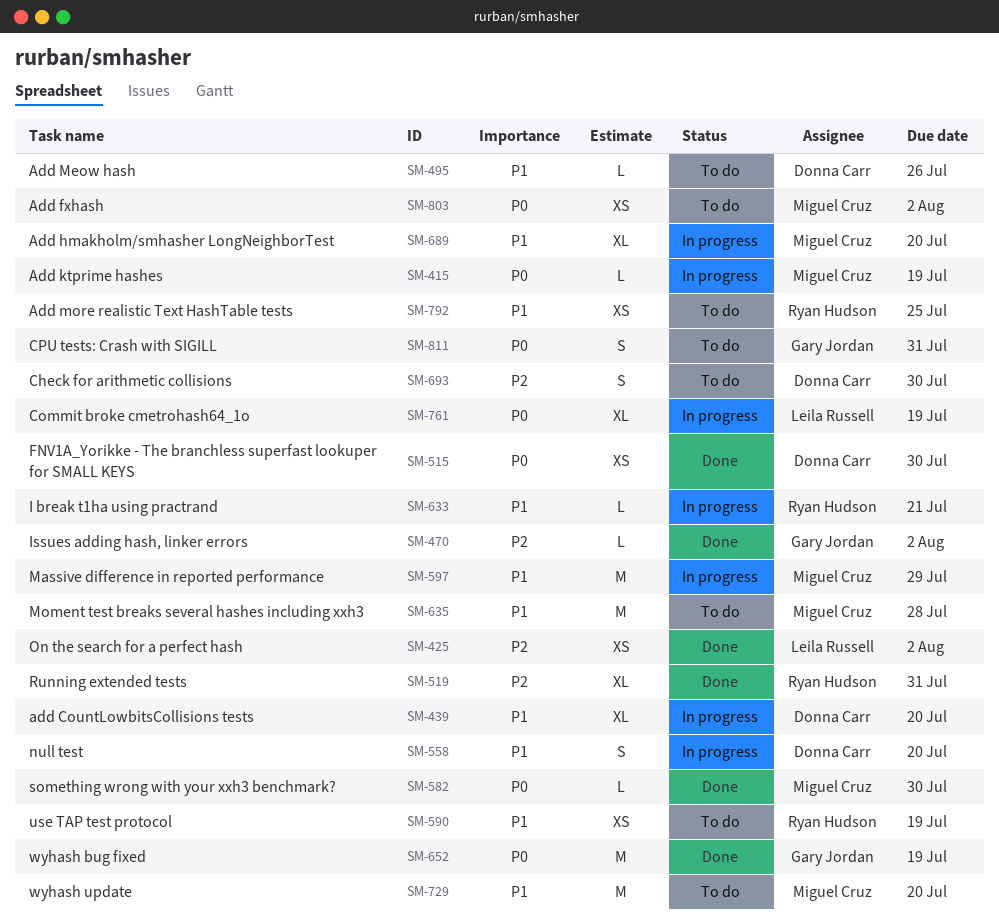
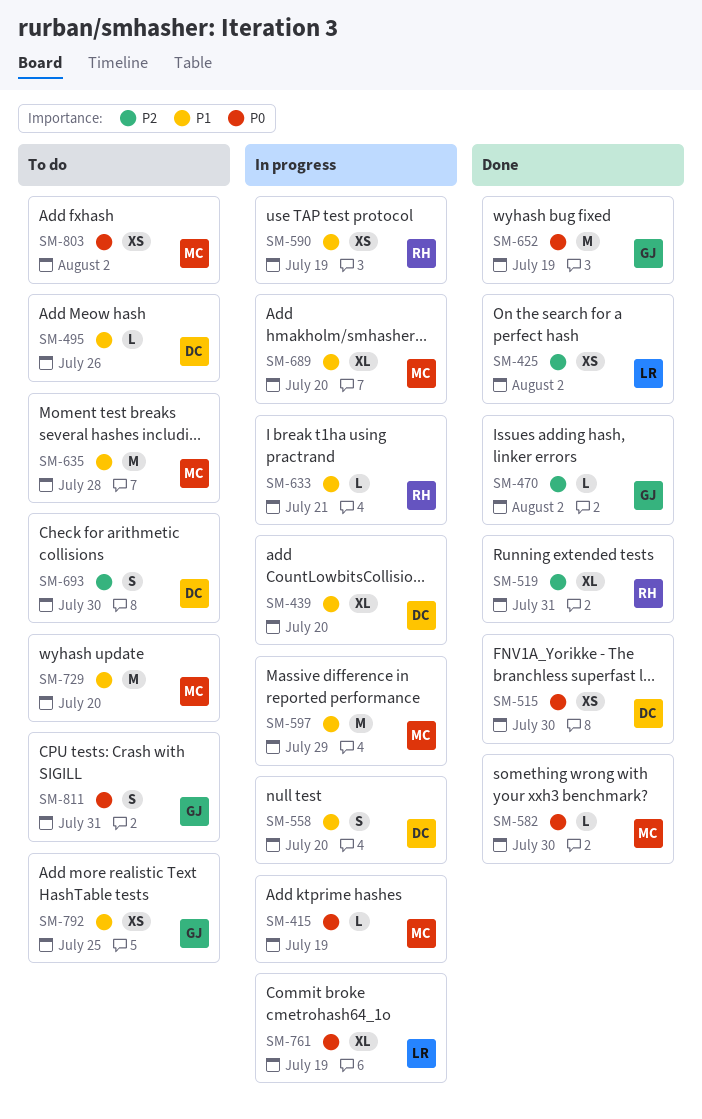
SM-590, status: To do -> In progress
SM-792, owner: Ryan Hudson -> Gary Jordan

